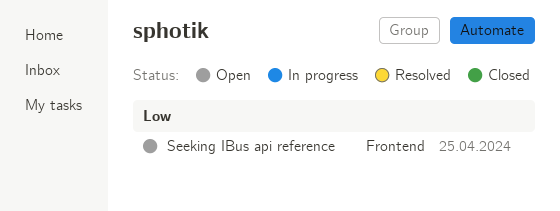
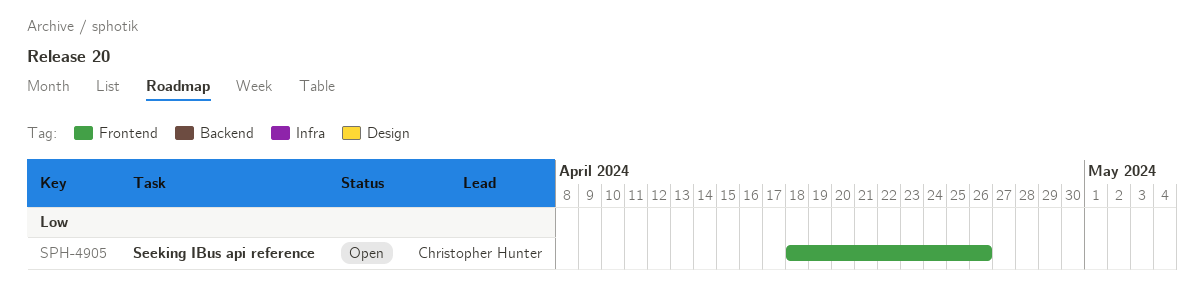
Seeking IBus api reference, due: Apr 25 -> Apr 26

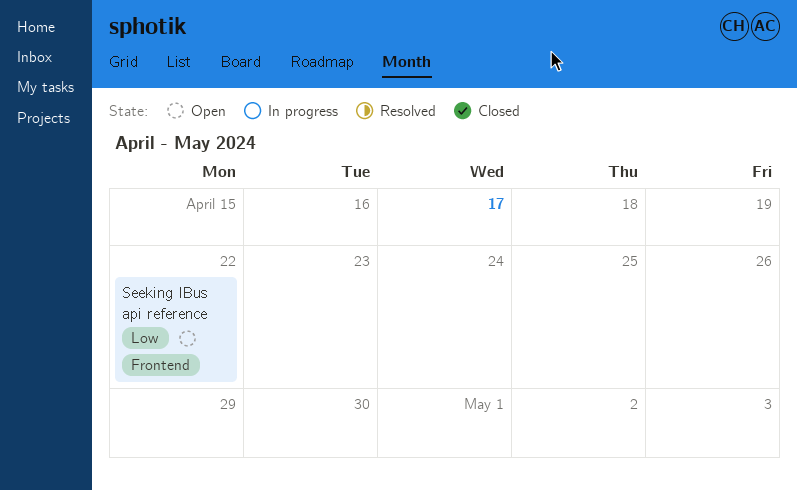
Seeking IBus api reference, due: Apr 26 -> Apr 22

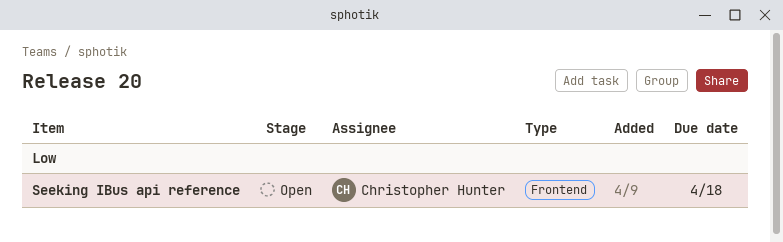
Seeking IBus api reference, due: Apr 22 -> Apr 18

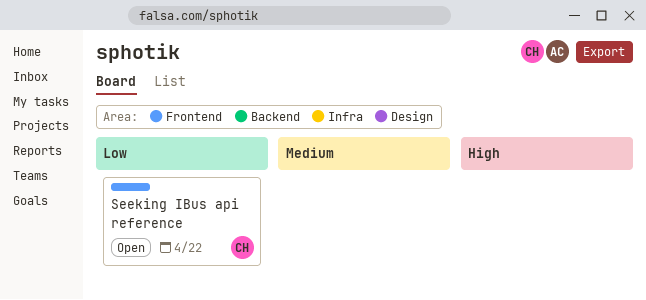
Seeking IBus api reference, due: Apr 18 -> Apr 22

